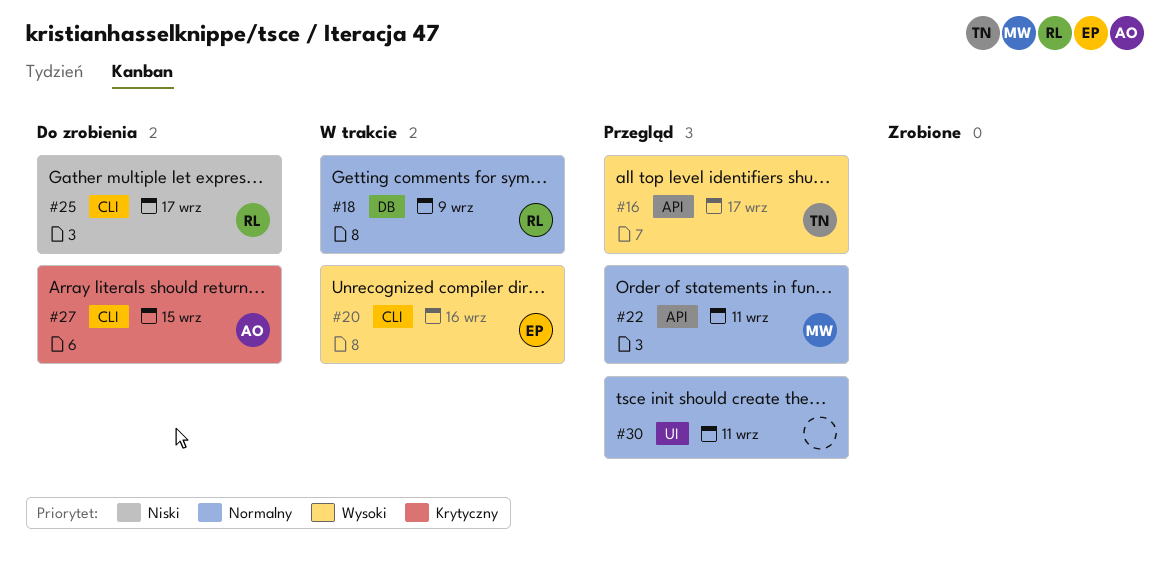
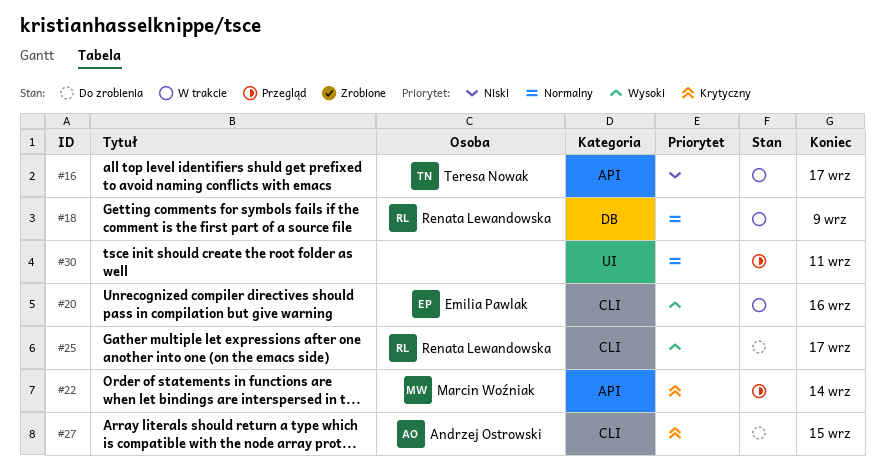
#16, status: Przegląd -> W trakcie
#16, priority: Wysoki -> Niski
#22, priority: Normalny -> Krytyczny
#22, due: Sep 11 -> Sep 14
#25, priority: Niski -> Wysoki

